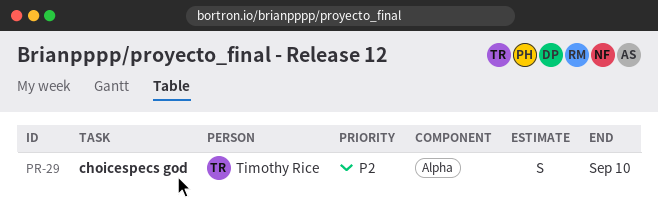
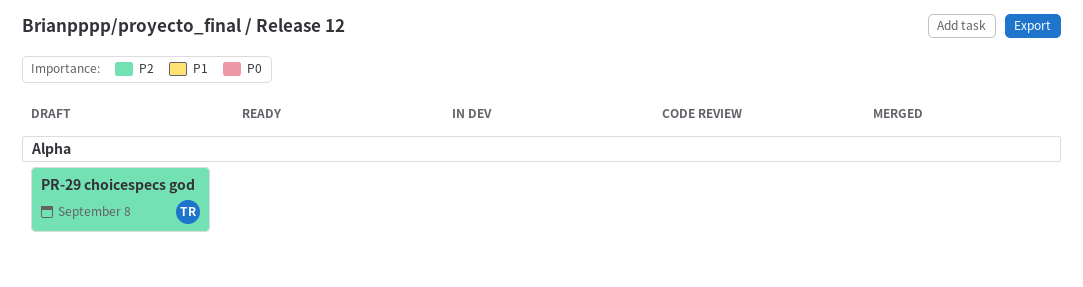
PR-29, due: Sep 10 -> Sep 8

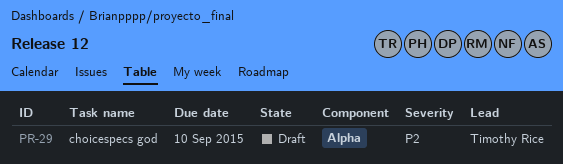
PR-29, due: Sep 8 -> Sep 10

